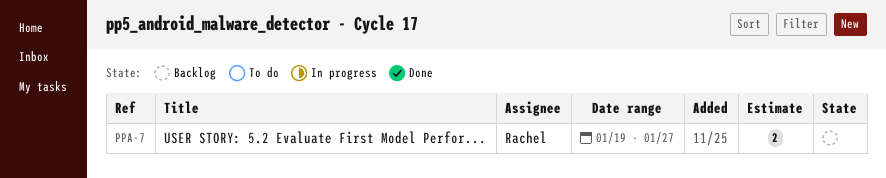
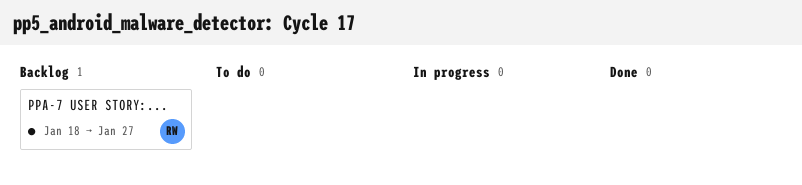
PPA-7, estimate: 2 -> 1
PPA-7, start: Jan 19 -> Jan 18

